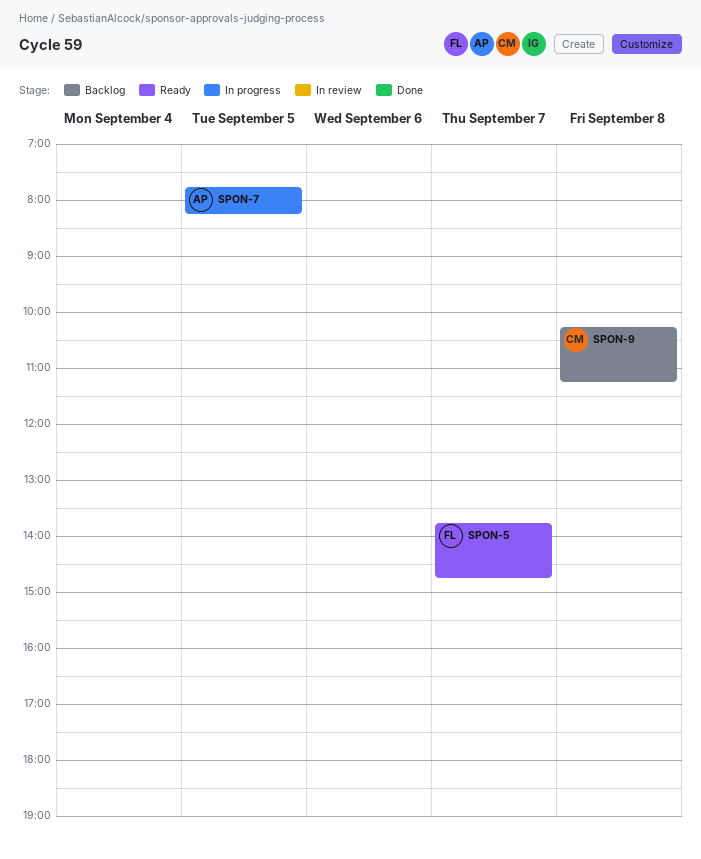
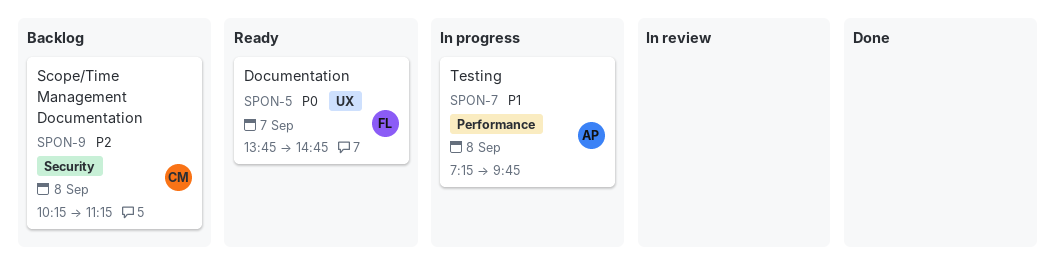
SPON-7, day: Sep 5 -> Sep 8
SPON-7, begins: 07:45 -> 07:15
SPON-7, ends: 08:15 -> 09:45

